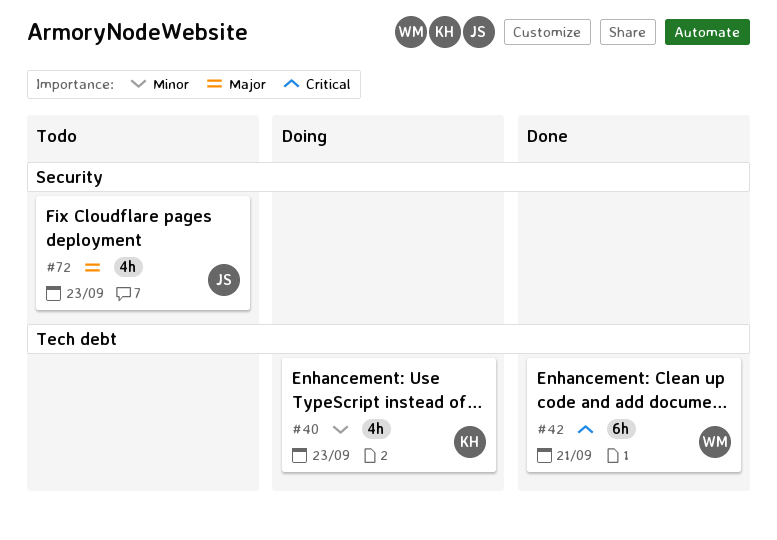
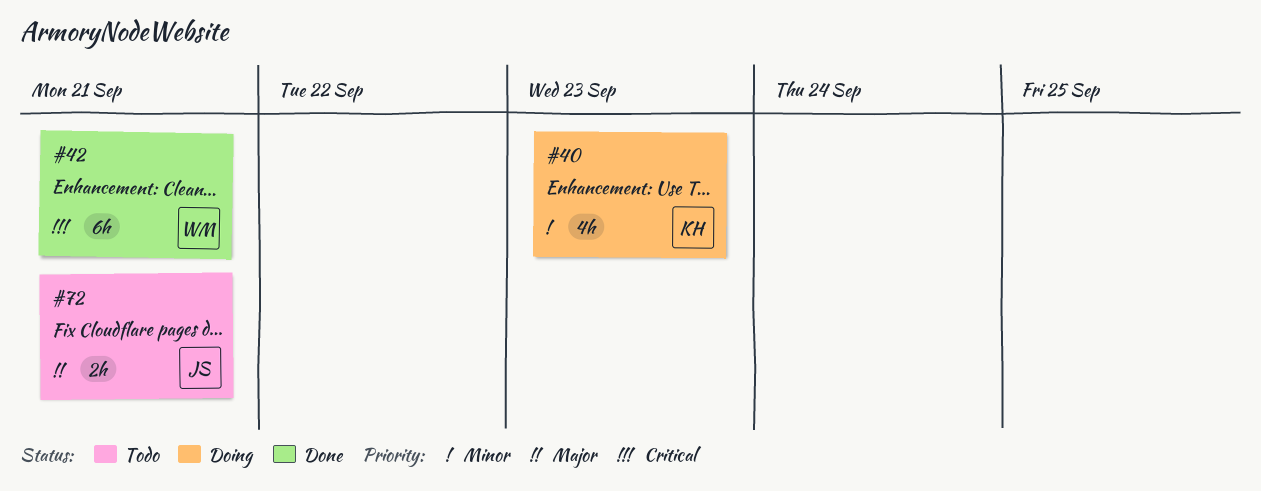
#72, estimate: 4h -> 2h
#72, due: Sep 23 -> Sep 21

